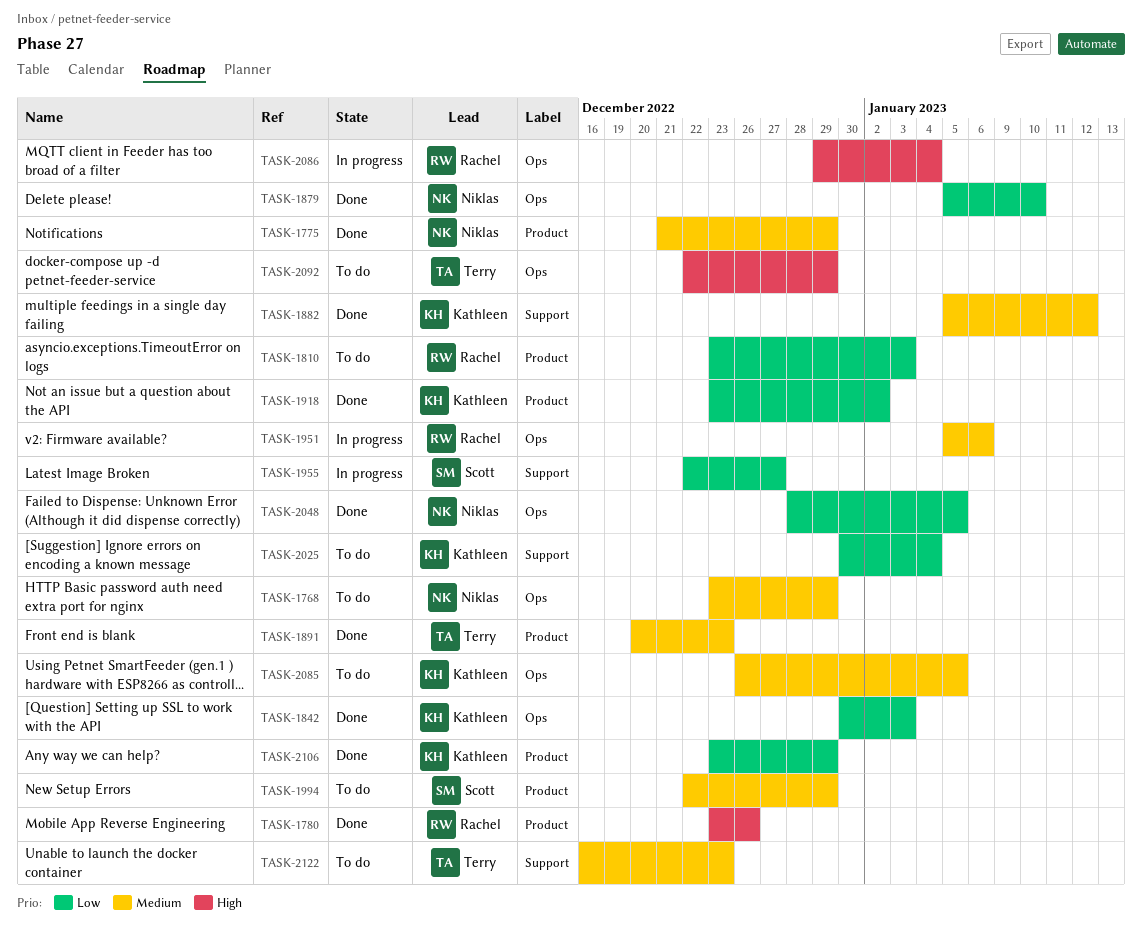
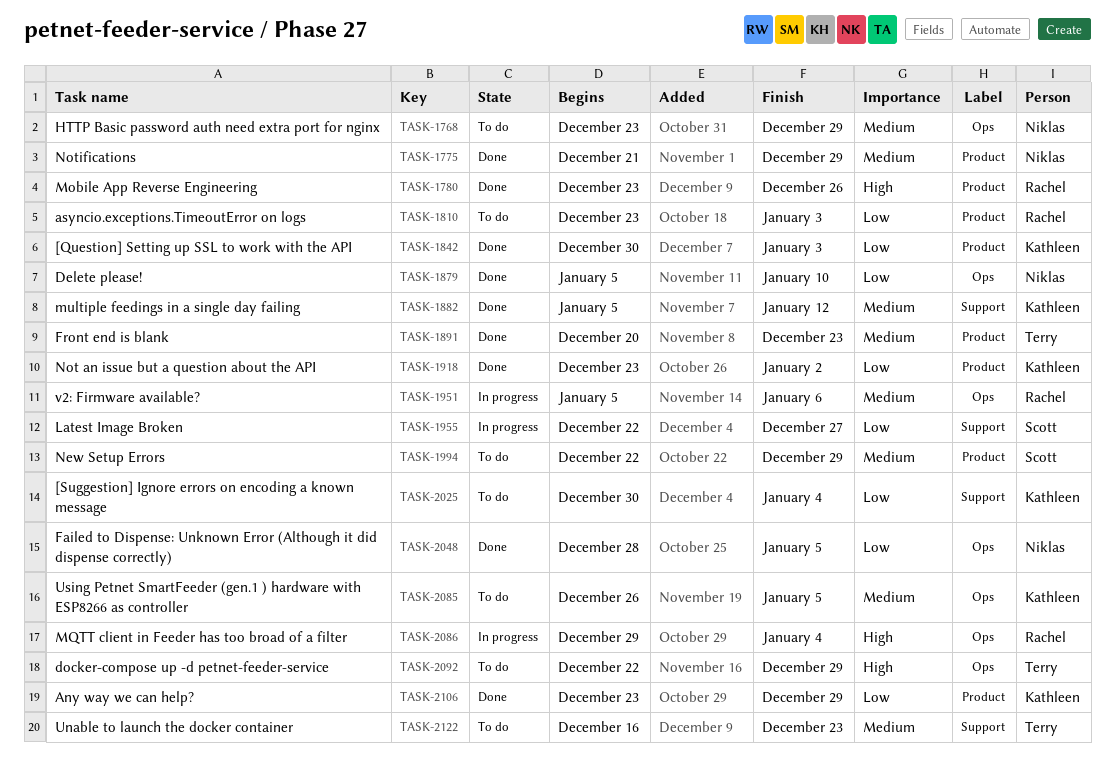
TASK-1842, label: Ops -> Product

